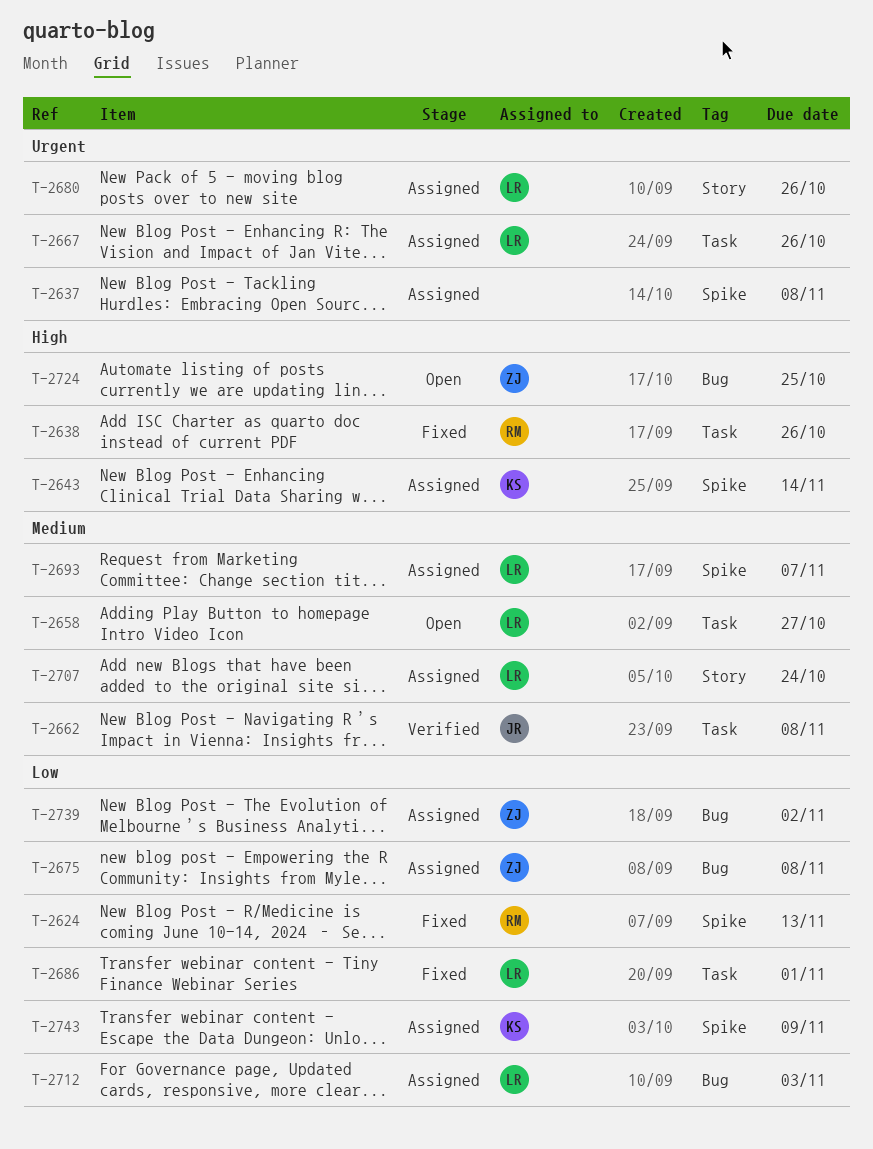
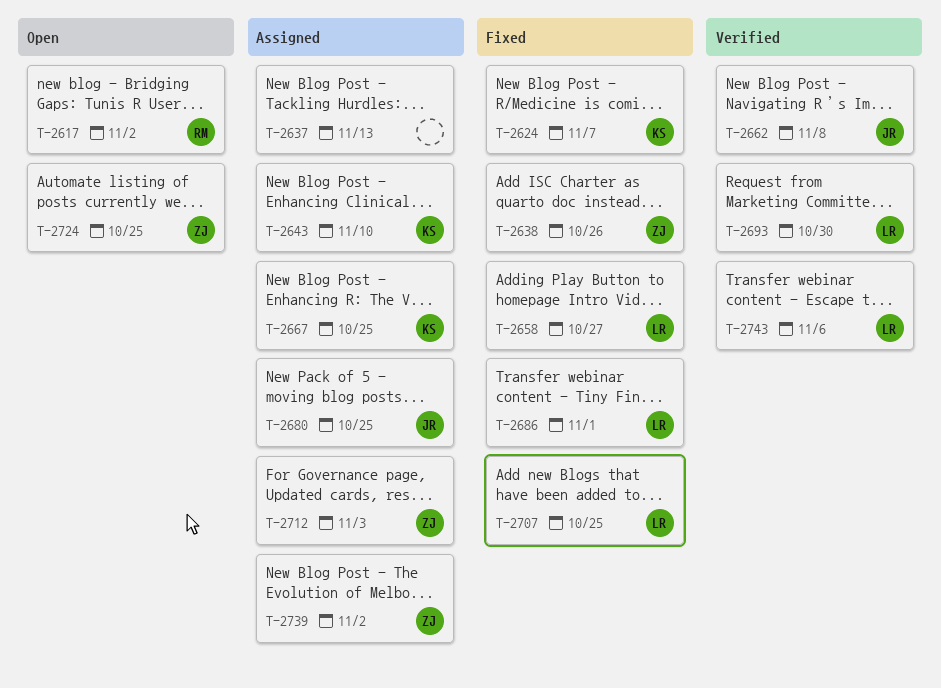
T-2617: none -> present
T-2624, owner: RM -> KS
T-2624, due: Nov 13 -> Nov 7
T-2637, due: Nov 8 -> Nov 13
T-2638, owner: RM -> ZJ
T-2643, due: Nov 14 -> Nov 10
T-2658, status: Open -> Fixed
T-2667, owner: LR -> KS
T-2667, due: Oct 26 -> Oct 25
T-2675: present -> none
T-2680, owner: LR -> JR
T-2680, due: Oct 26 -> Oct 25
T-2693, status: Assigned -> Verified
T-2693, due: Nov 7 -> Oct 30
T-2707, status: Assigned -> Fixed
T-2707, due: Oct 24 -> Oct 25
T-2712, owner: LR -> ZJ
T-2743, status: Assigned -> Verified
T-2743, owner: KS -> LR
T-2743, due: Nov 9 -> Nov 6

